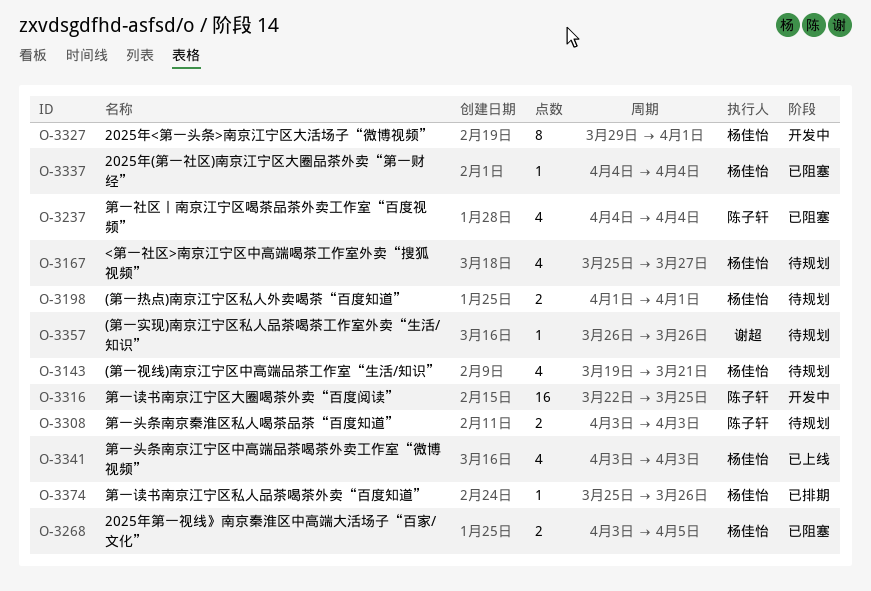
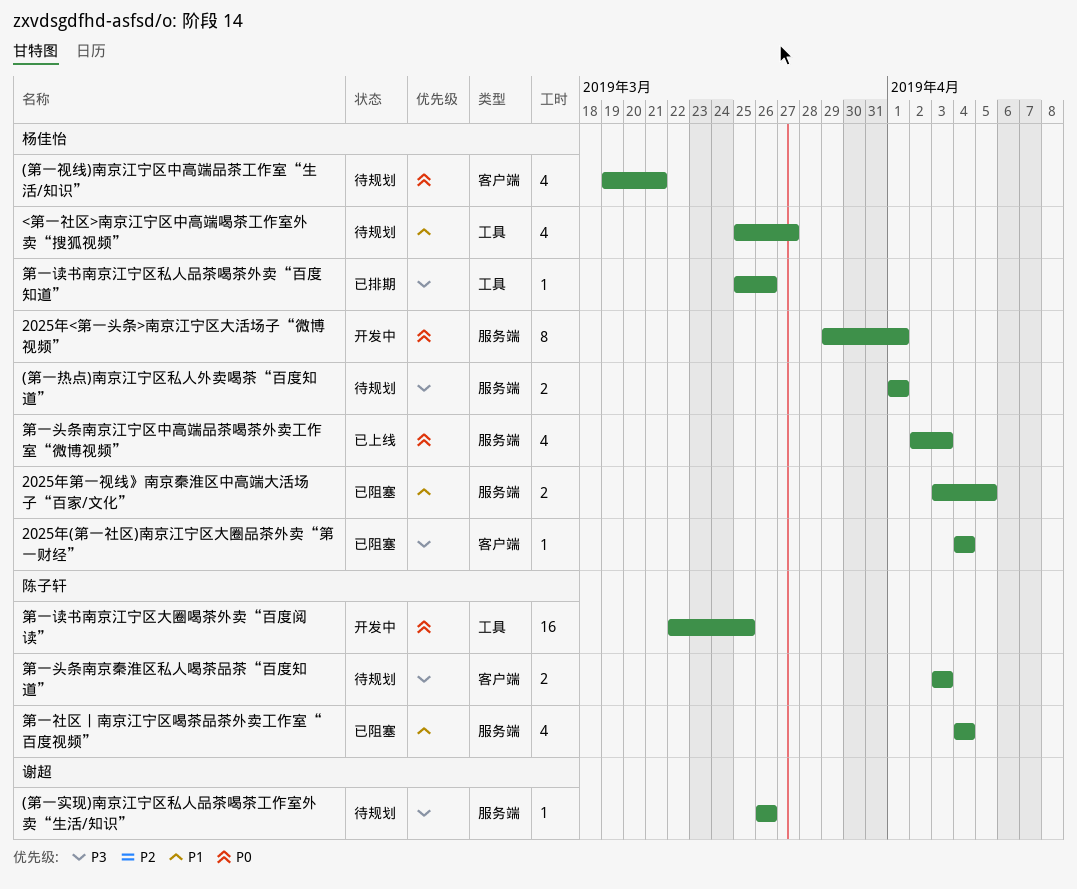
第一头条南京江宁区中高端品茶喝茶外卖工作室“微博视频”, start: Apr 3 -> Apr 2

